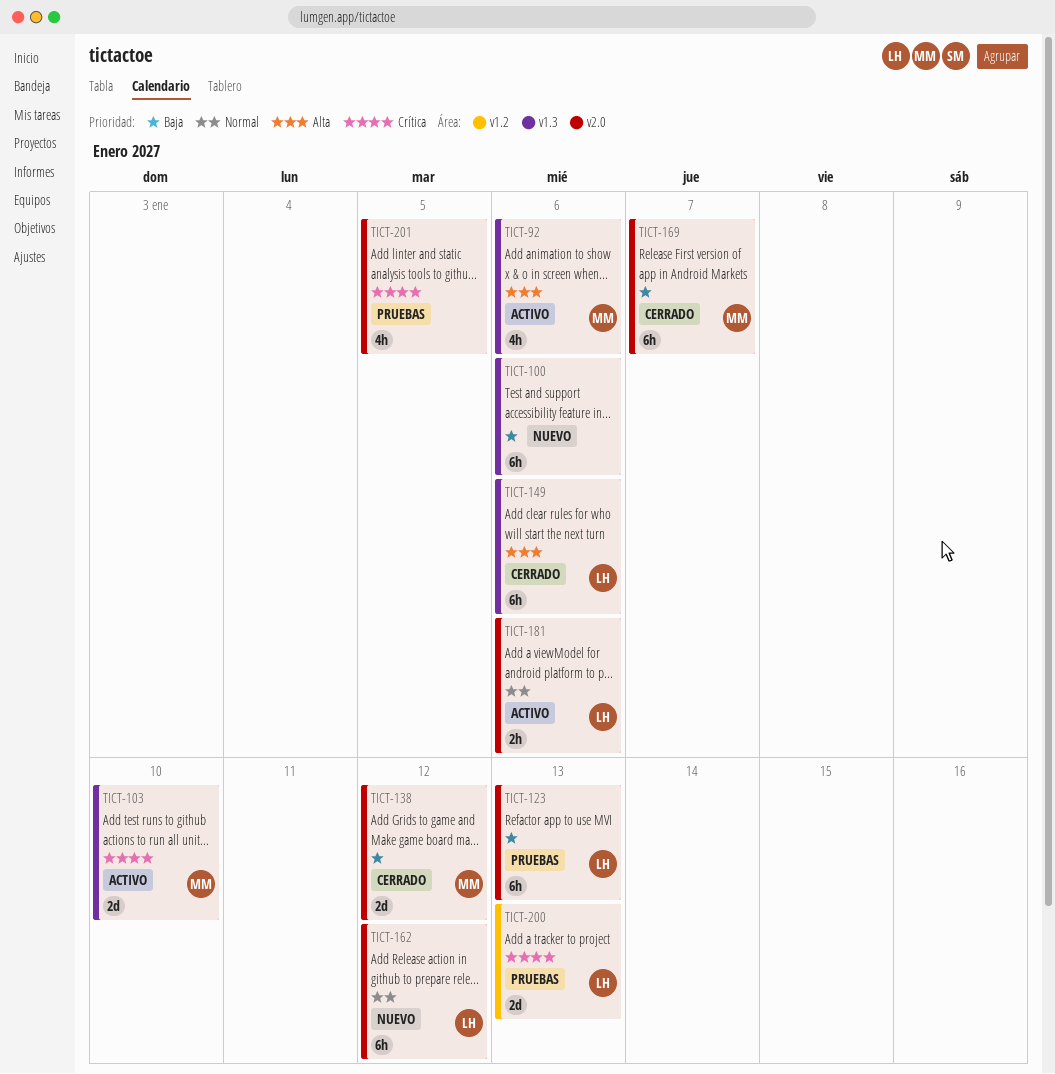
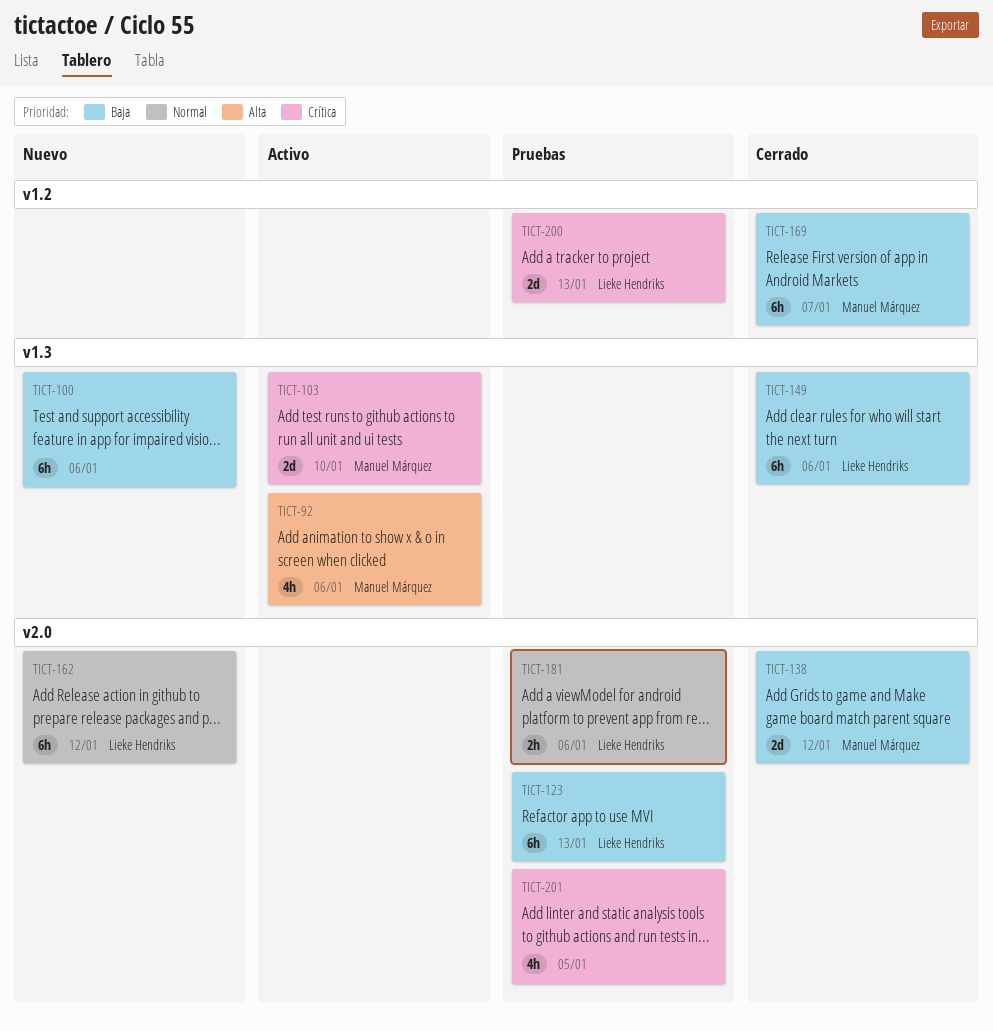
TICT-149, priority: Alta -> Baja
TICT-169, label: v2.0 -> v1.2
TICT-181, status: Activo -> Pruebas

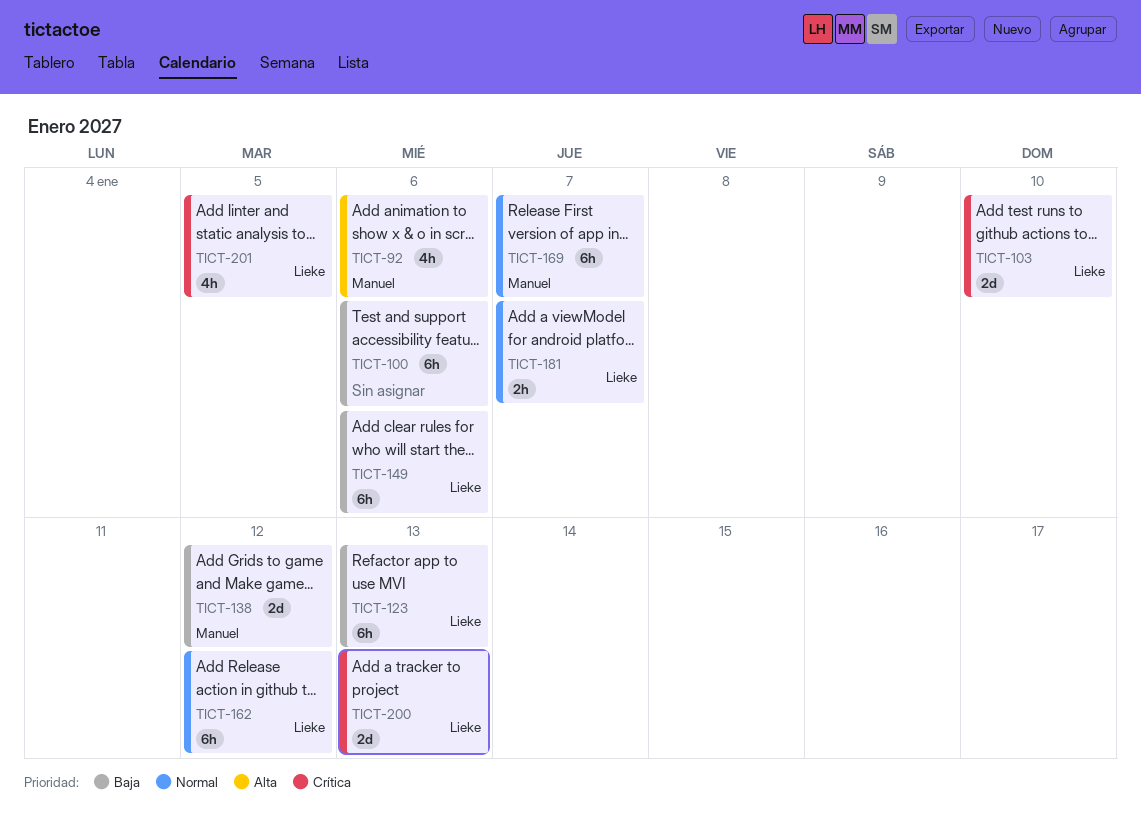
TICT-103, owner: Manuel Márquez -> Lieke Hendriks
TICT-169, priority: Baja -> Normal
TICT-181, due: Jan 6 -> Jan 7
TICT-201, owner: none -> Lieke Hendriks

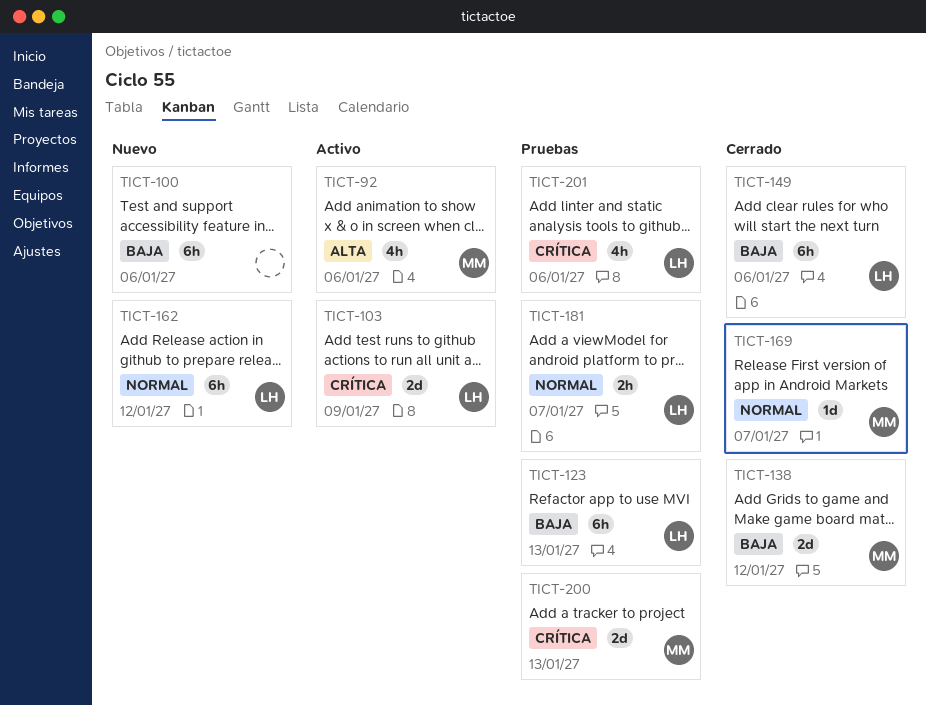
TICT-103, due: Jan 10 -> Jan 9
TICT-169, estimate: 6h -> 1d
TICT-200, owner: Lieke -> Manuel
TICT-201, due: Jan 5 -> Jan 6

